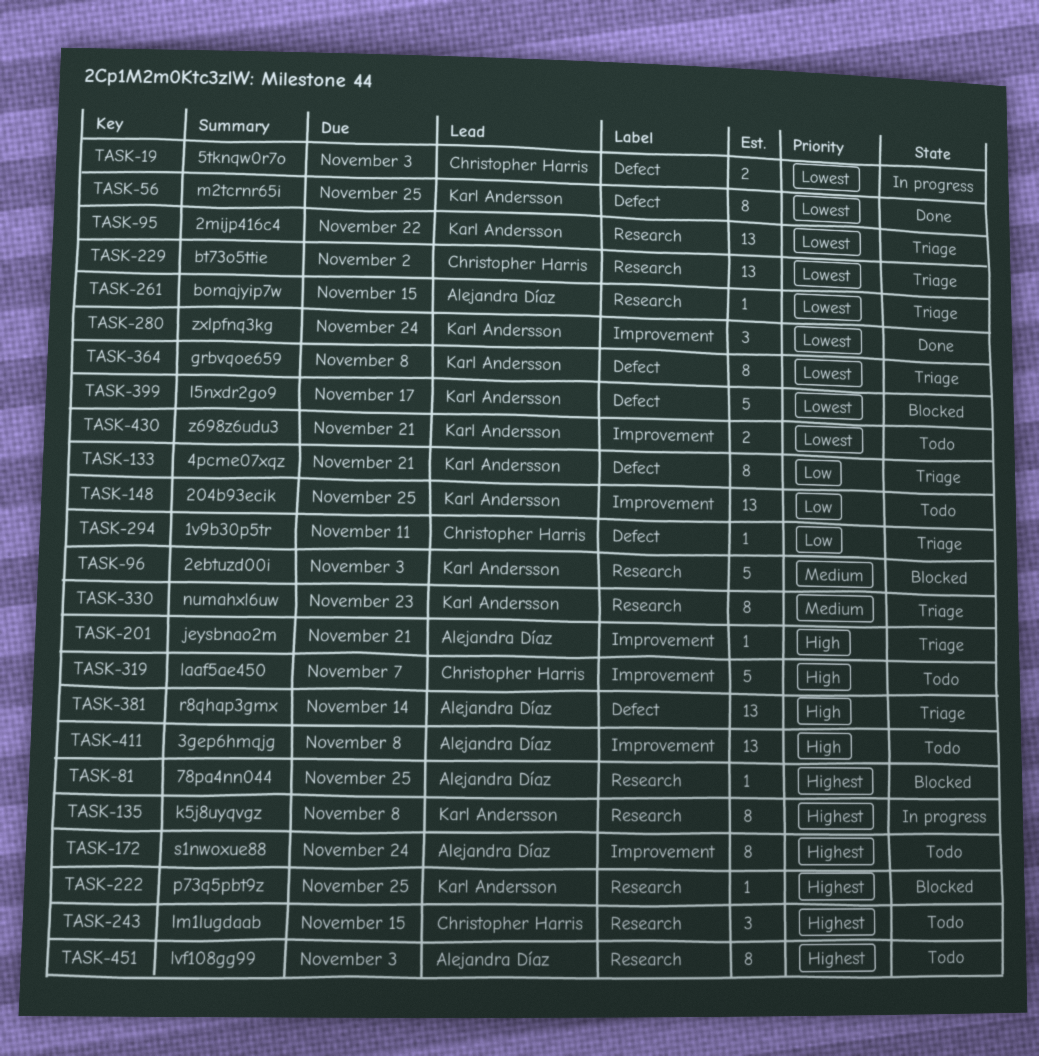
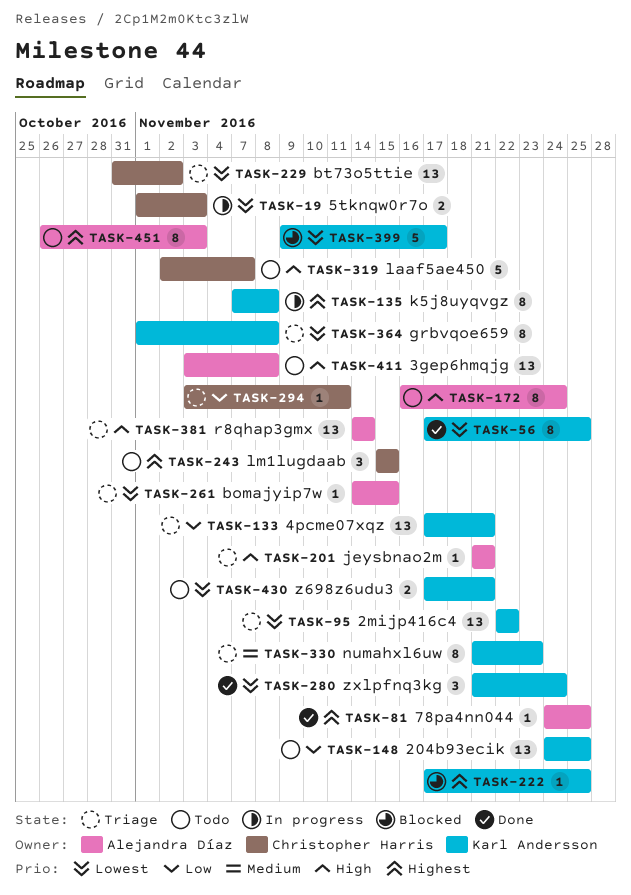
TASK-81, status: Blocked -> Done
TASK-96: present -> none
TASK-133, estimate: 8 -> 13
TASK-172, priority: Highest -> High

